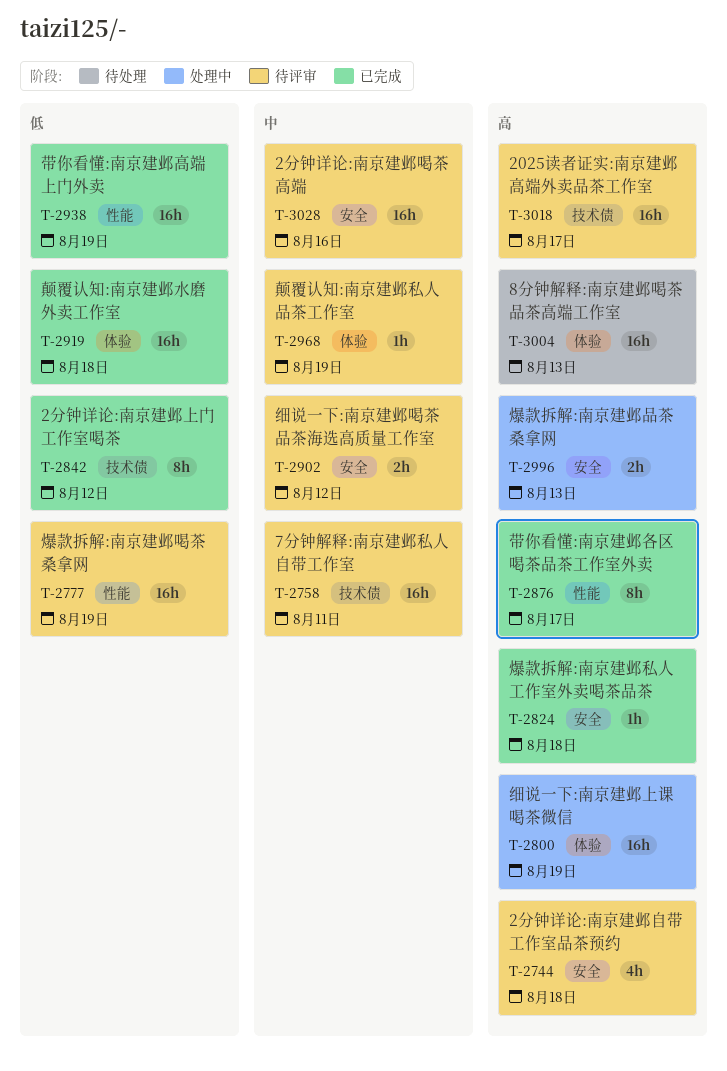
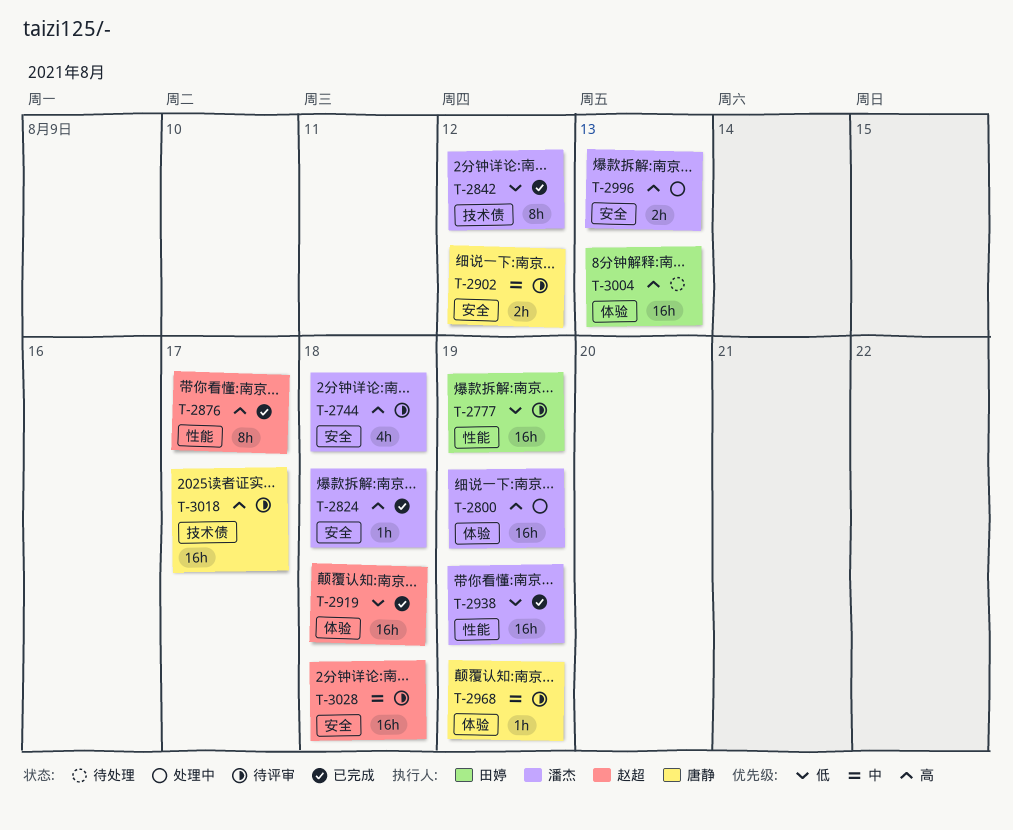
T-2758: present -> none
T-3028, due: Aug 16 -> Aug 18

